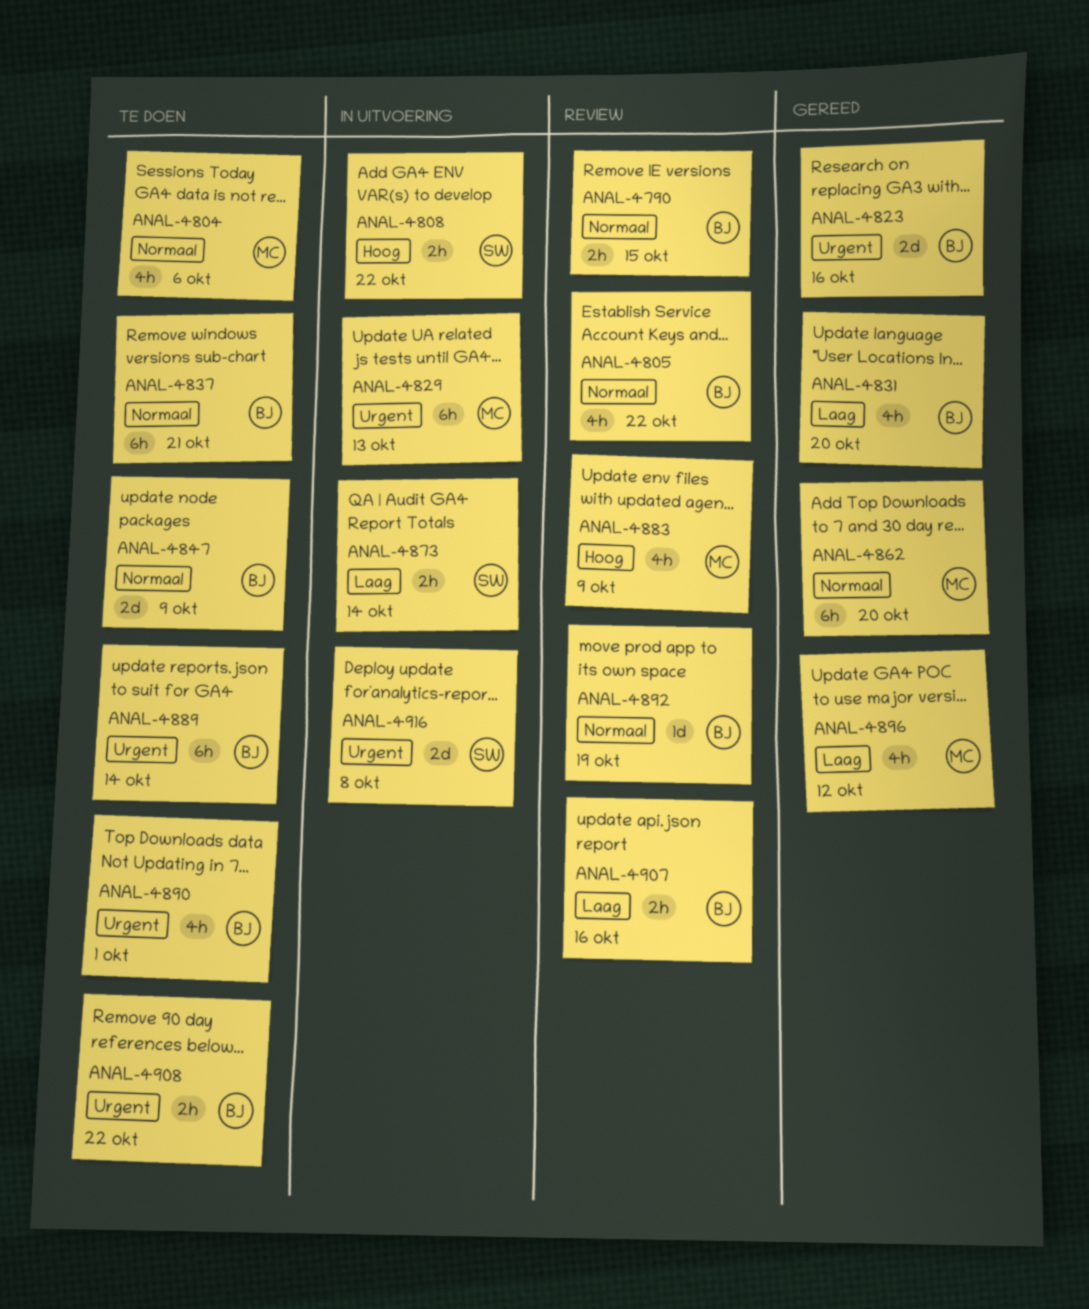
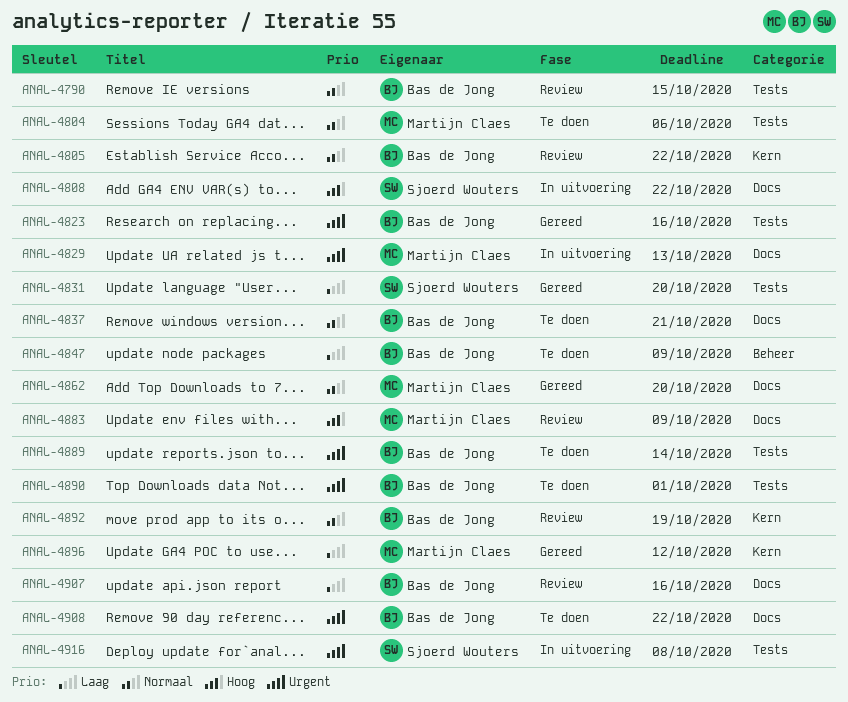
ANAL-4831, owner: Bas de Jong -> Sjoerd Wouters
ANAL-4847, priority: Normaal -> Laag
ANAL-4873: present -> none

